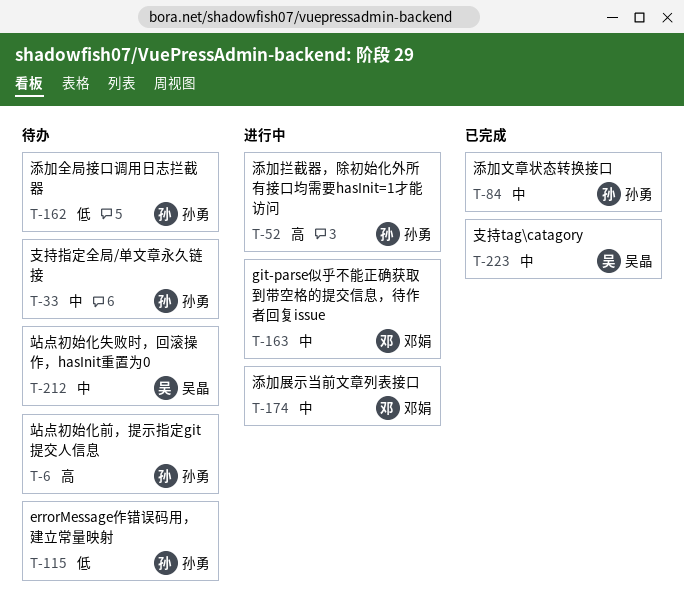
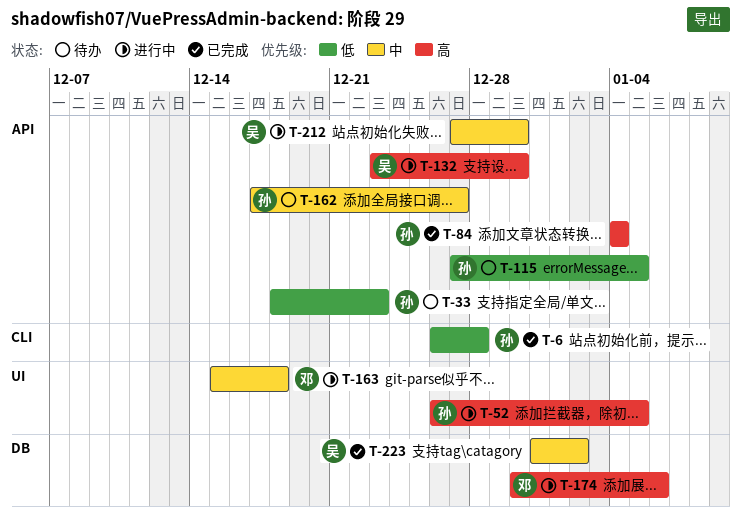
T-6, status: 待办 -> 已完成
T-6, priority: 高 -> 低
T-33, priority: 中 -> 低
T-84, priority: 中 -> 高
T-132: none -> present
T-162, priority: 低 -> 中
T-174, priority: 中 -> 高
T-212, status: 待办 -> 进行中

